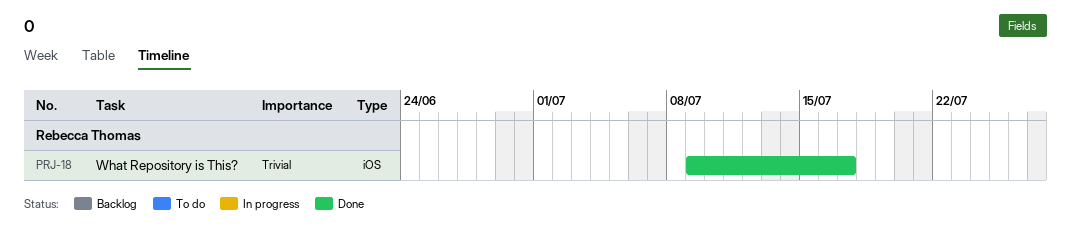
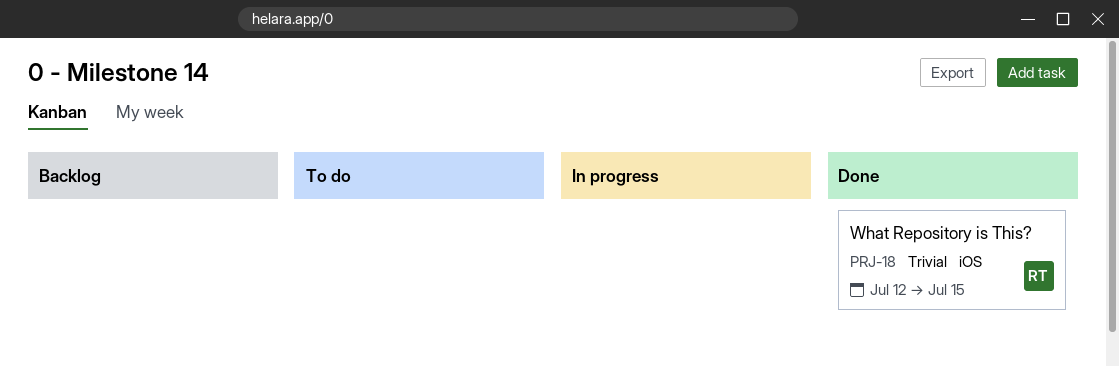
PRJ-18, start: Jul 9 -> Jul 12
PRJ-18, due: Jul 17 -> Jul 15

